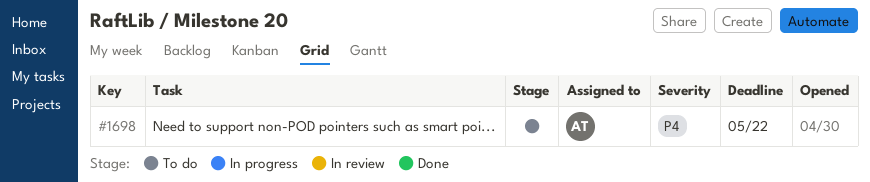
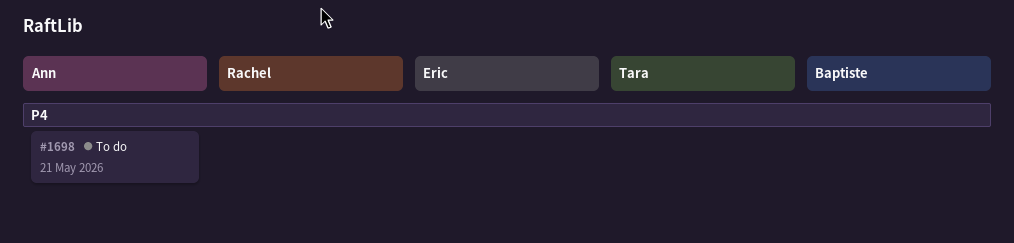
#1698, due: May 22 -> May 21

